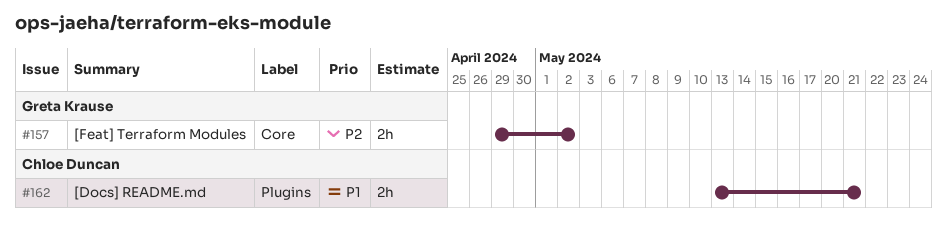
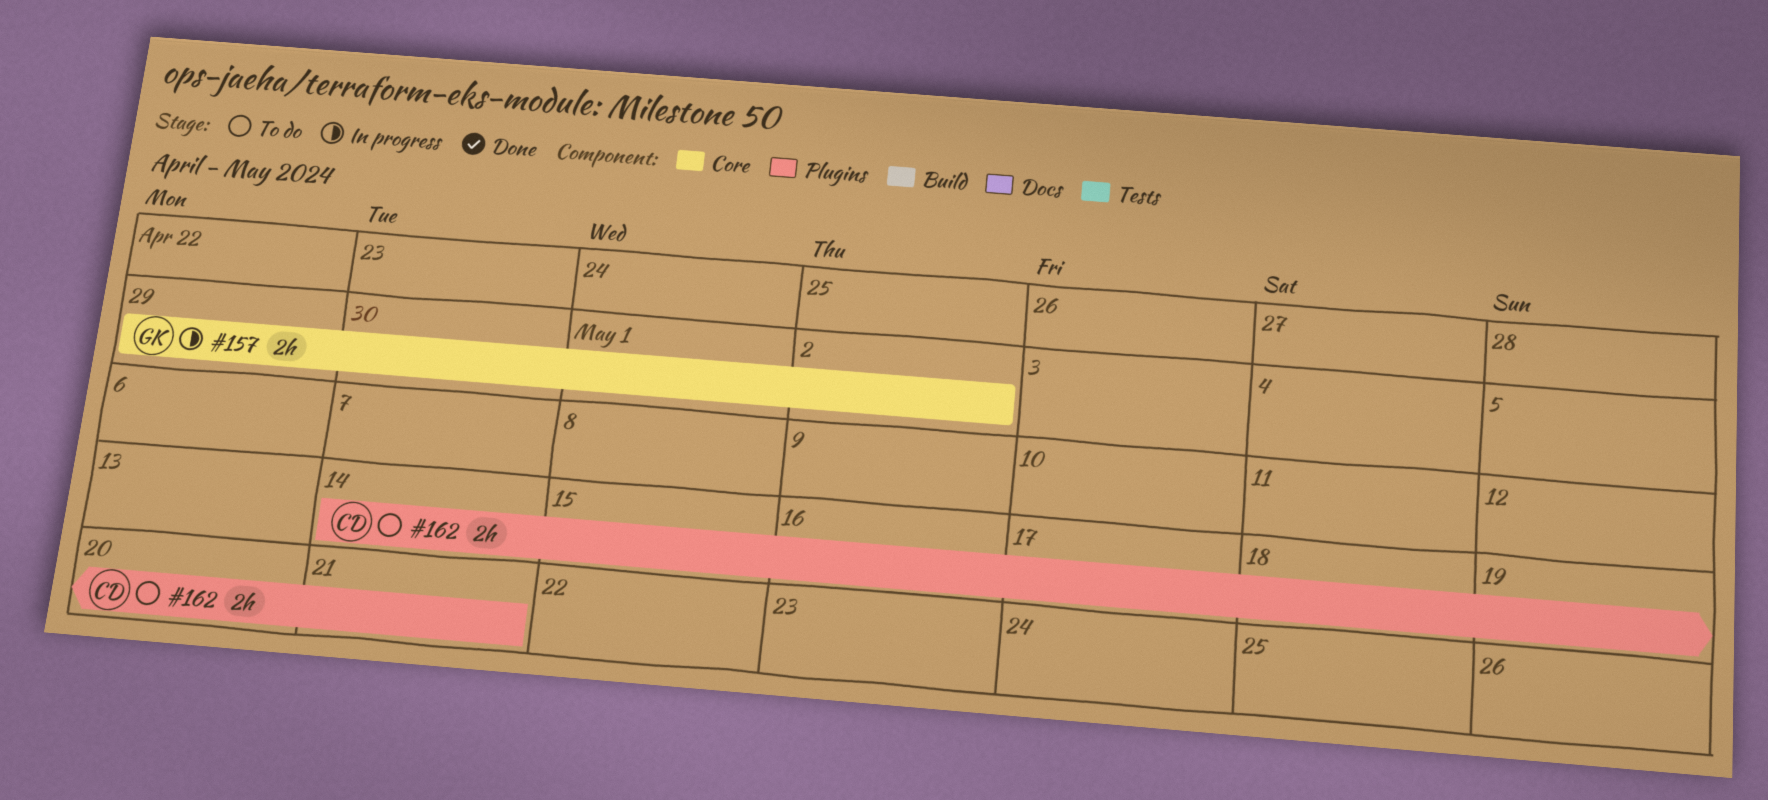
#162, start: May 13 -> May 14

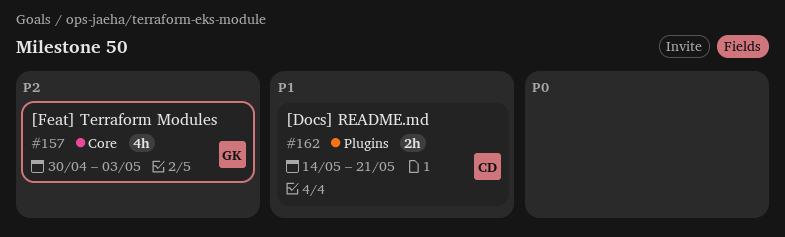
#157, estimate: 2h -> 4h
#157, start: Apr 29 -> Apr 30
#157, due: May 2 -> May 3

